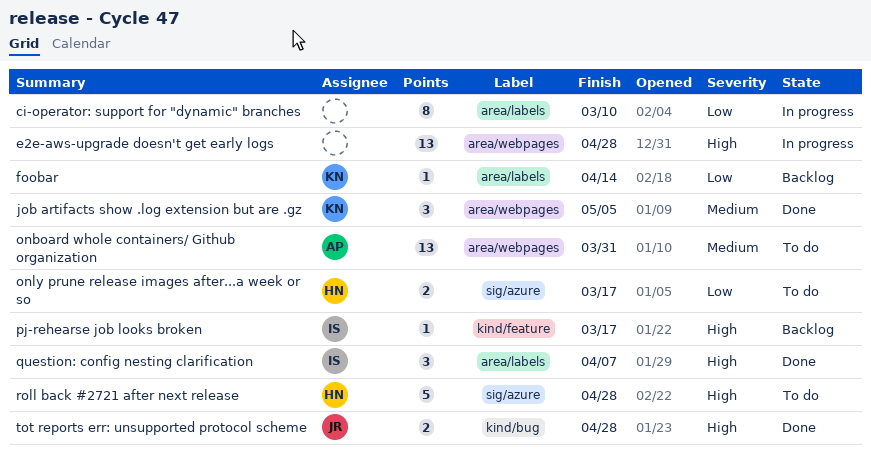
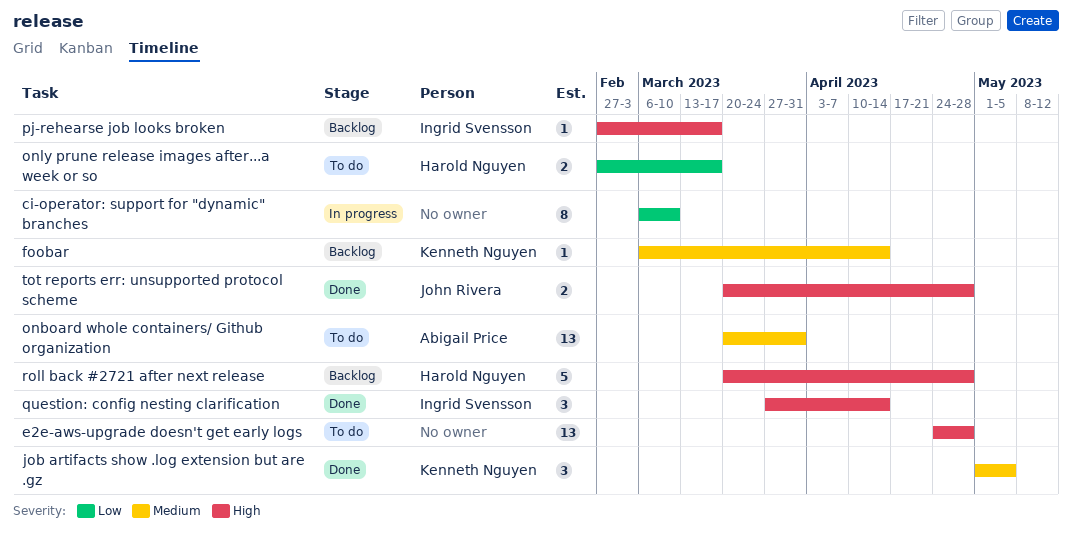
e2e-aws-upgrade doesn't get early logs, status: In progress -> To do
foobar, priority: Low -> Medium
question: config nesting clarification, due: Apr 7 -> Apr 14
roll back #2721 after next release, status: To do -> Backlog

